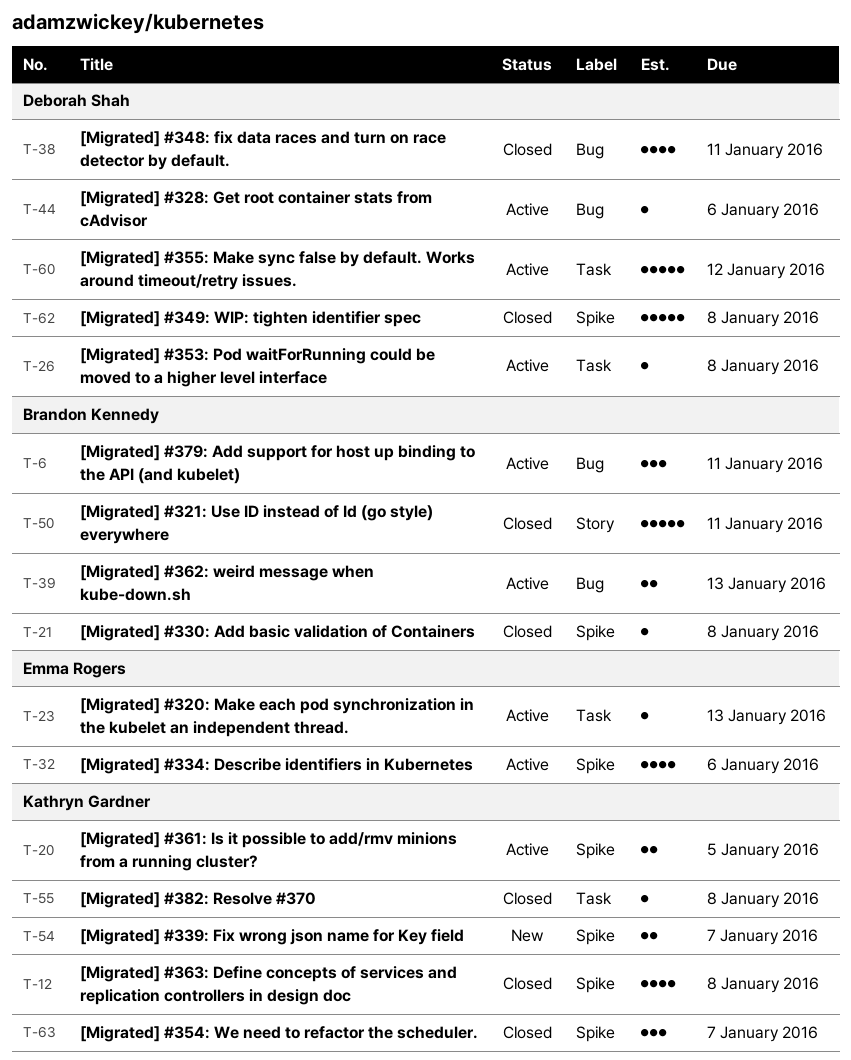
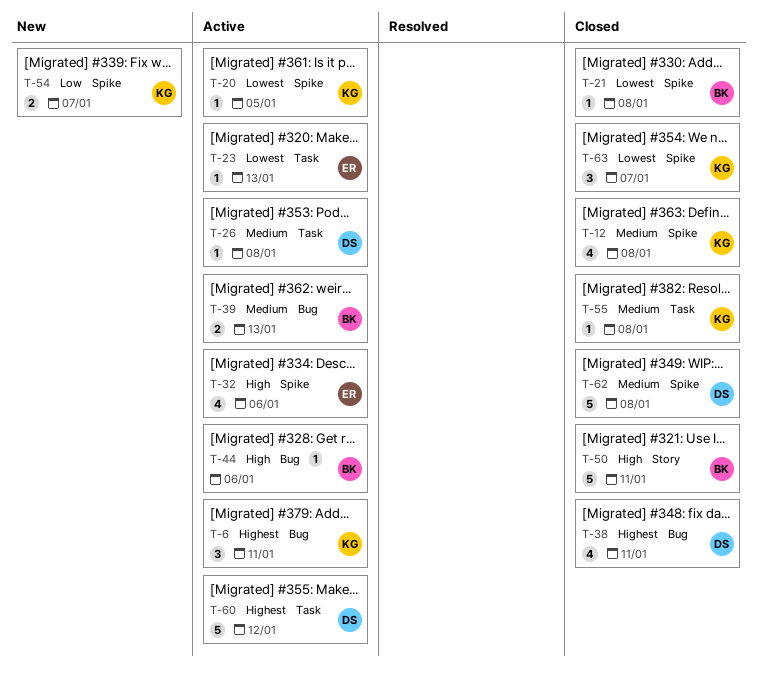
T-6, owner: Brandon Kennedy -> Kathryn Gardner
T-20, estimate: 2 -> 1
T-44, owner: Deborah Shah -> Brandon Kennedy

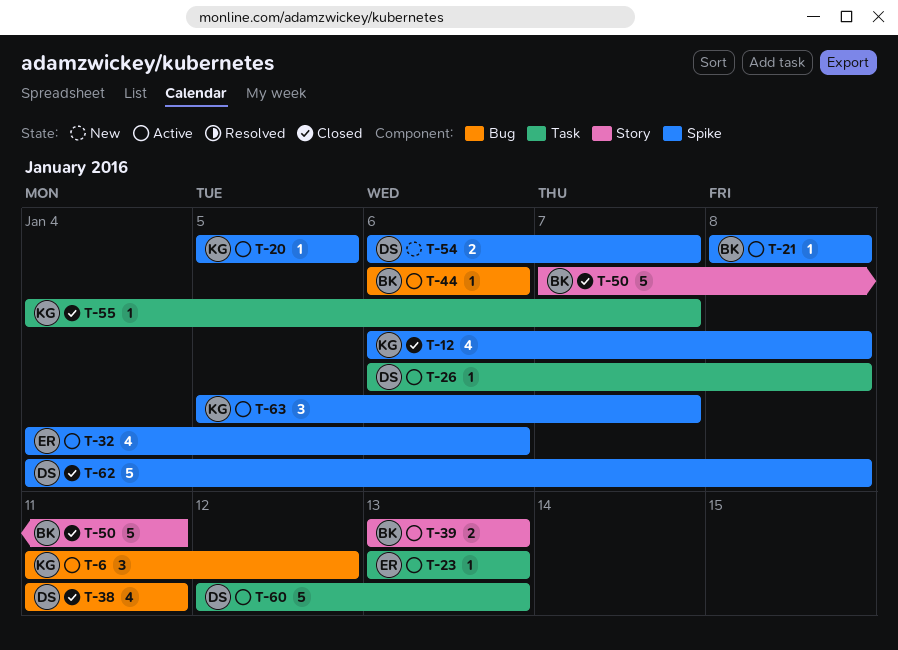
T-6, due: Jan 11 -> Jan 12
T-21, status: Closed -> Active
T-39, label: Bug -> Story
T-54, owner: KG -> DS
T-55, due: Jan 8 -> Jan 7
T-60, due: Jan 12 -> Jan 13
T-63, status: Closed -> Active

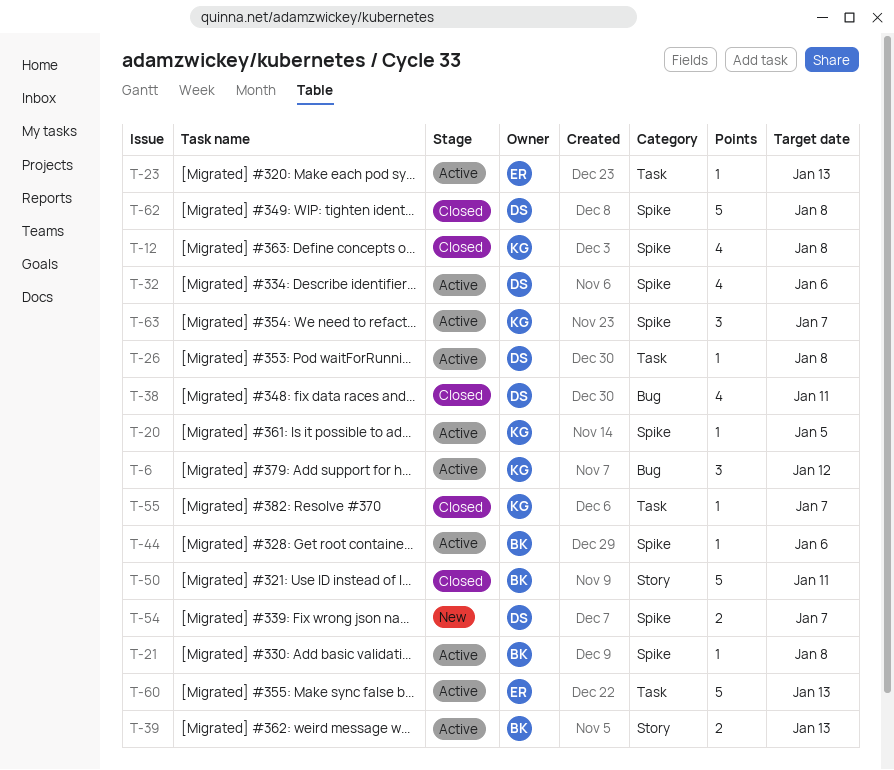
T-32, owner: ER -> DS
T-44, label: Bug -> Spike
T-60, owner: DS -> ER

